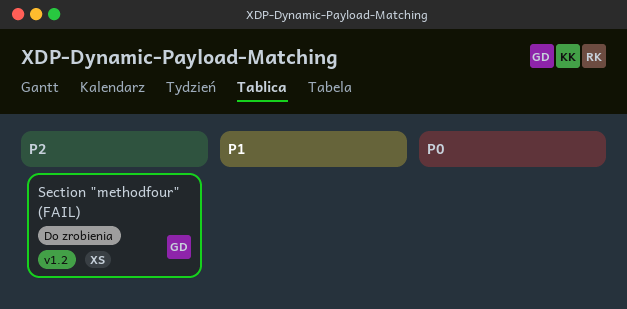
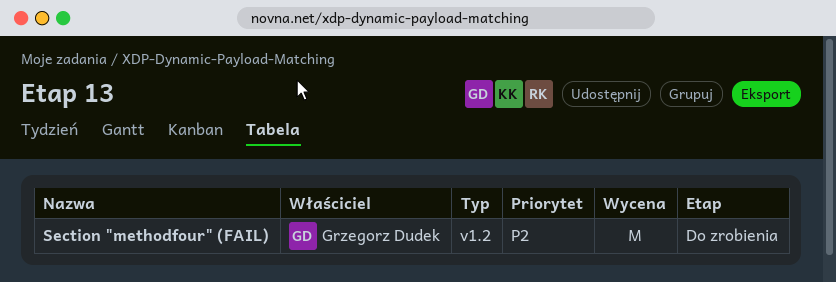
Section "methodfour" (FAIL), estimate: XS -> M

